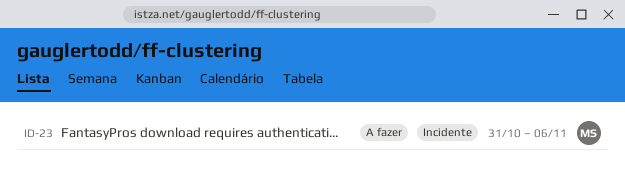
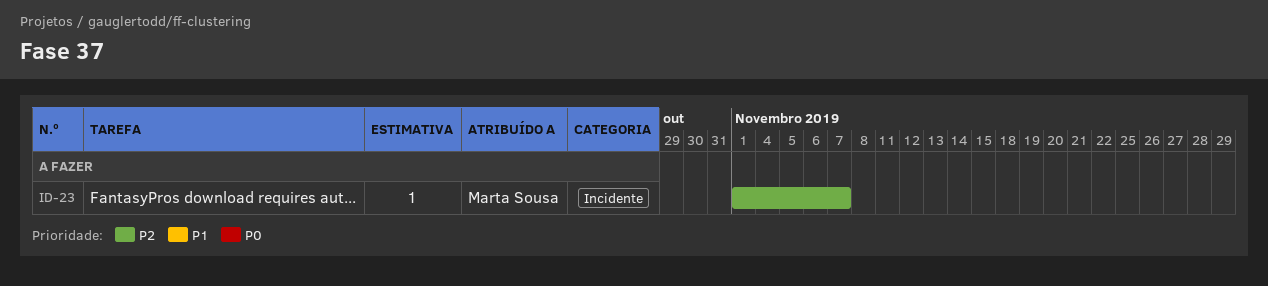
ID-23, start: Oct 31 -> Nov 1
ID-23, due: Nov 6 -> Nov 7

